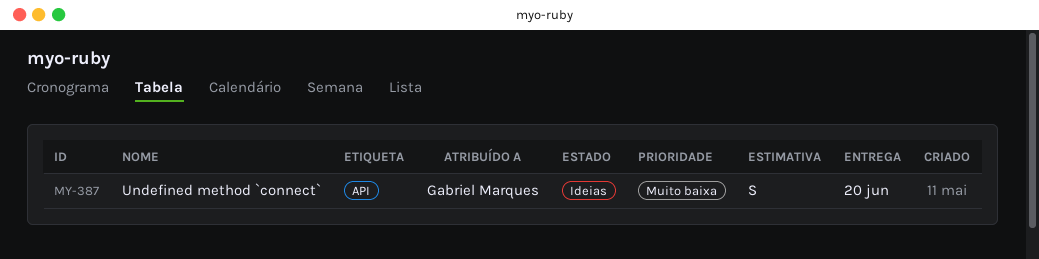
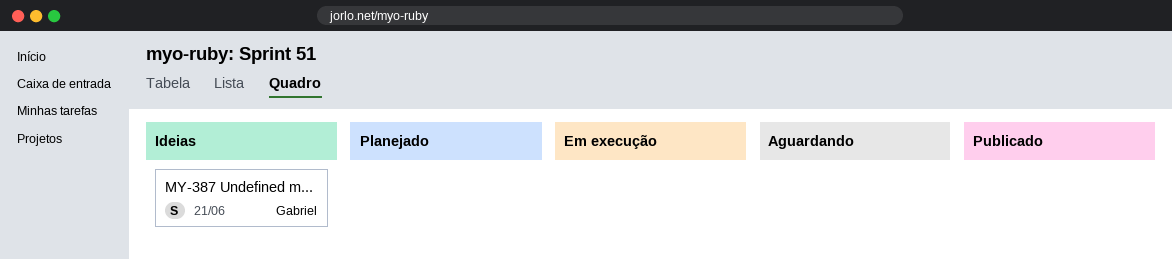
MY-387, due: Jun 20 -> Jun 21

